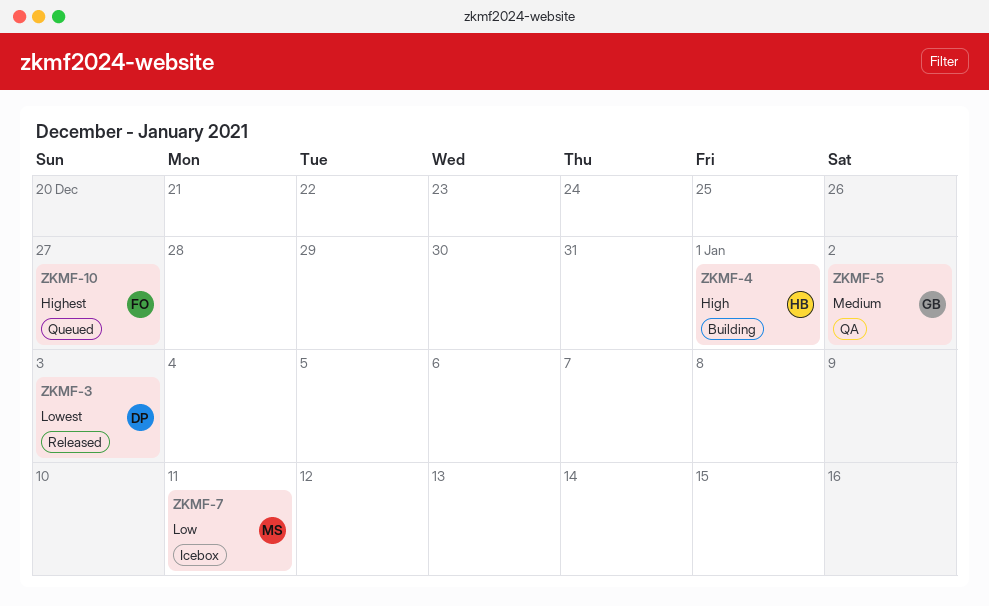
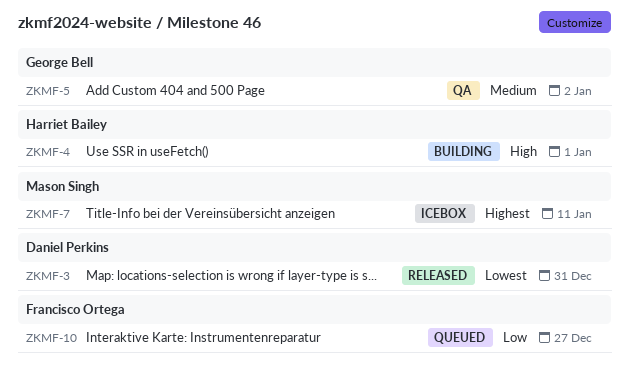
ZKMF-3, due: Jan 3 -> Dec 31
ZKMF-7, priority: Low -> Highest
ZKMF-10, priority: Highest -> Low

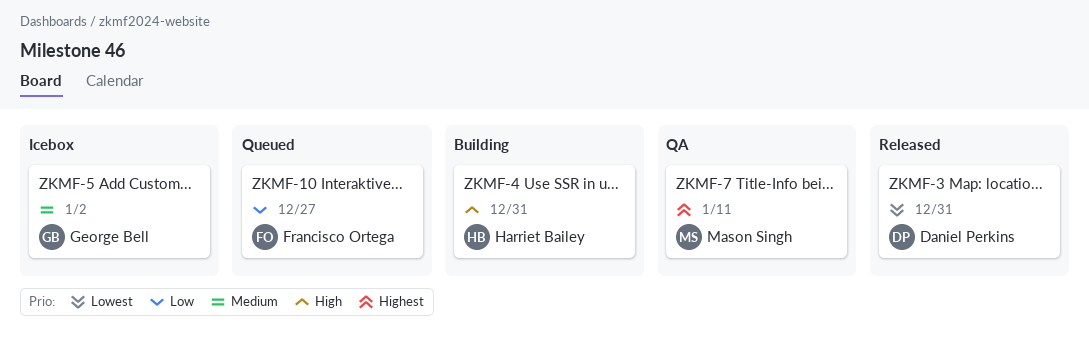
ZKMF-4, due: Jan 1 -> Dec 31
ZKMF-5, status: QA -> Icebox
ZKMF-7, status: Icebox -> QA

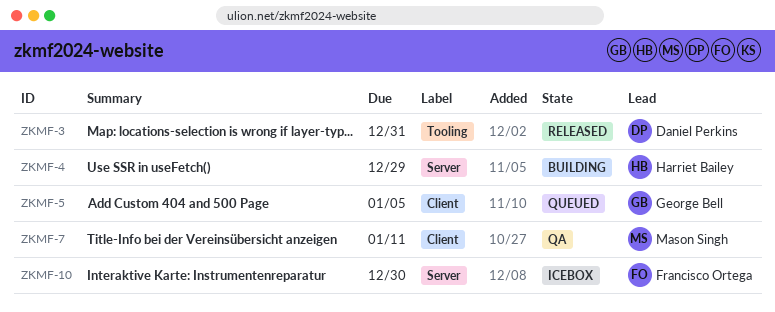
ZKMF-4, due: Dec 31 -> Dec 29
ZKMF-5, status: Icebox -> Queued
ZKMF-5, due: Jan 2 -> Jan 5
ZKMF-10, status: Queued -> Icebox
ZKMF-10, due: Dec 27 -> Dec 30

